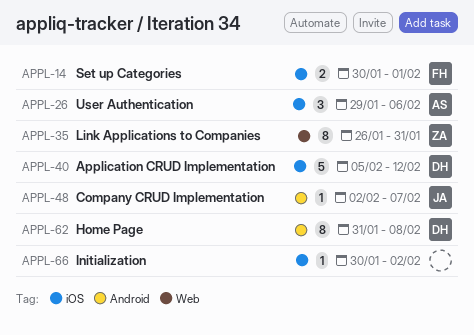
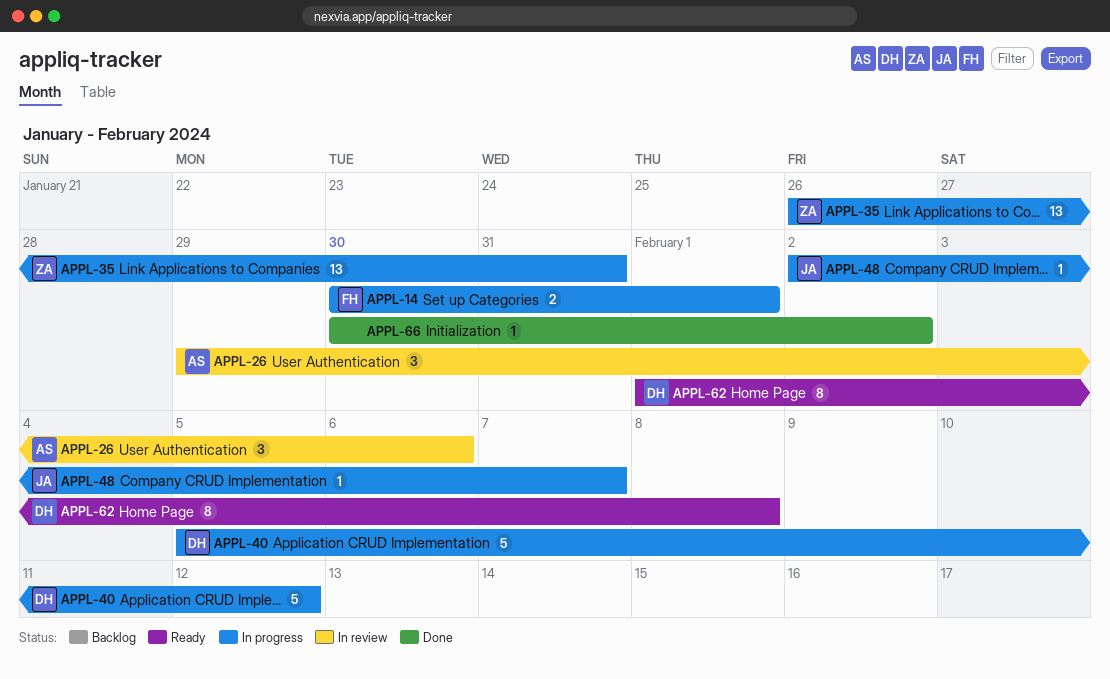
APPL-35, estimate: 8 -> 13
APPL-62, start: Jan 31 -> Feb 1

